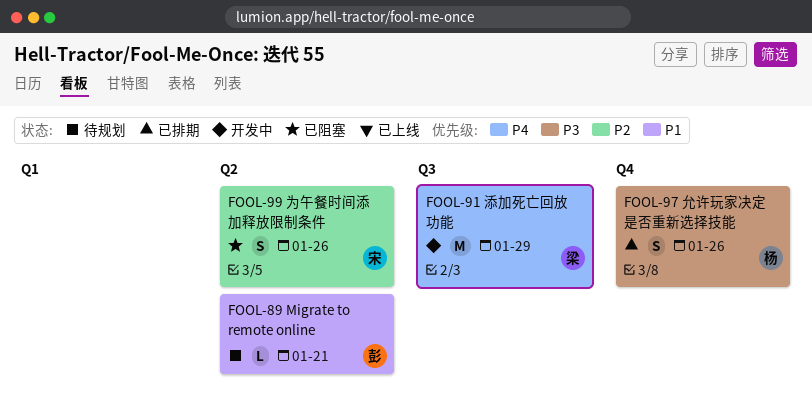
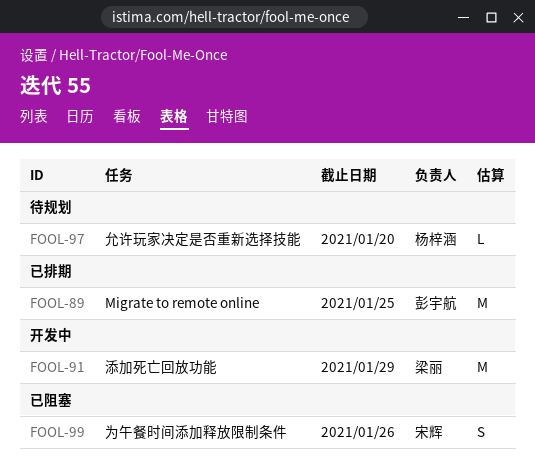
FOOL-89, status: 待规划 -> 已排期
FOOL-89, estimate: L -> M
FOOL-89, due: Jan 21 -> Jan 25
FOOL-97, status: 已排期 -> 待规划
FOOL-97, estimate: S -> L
FOOL-97, due: Jan 26 -> Jan 20

